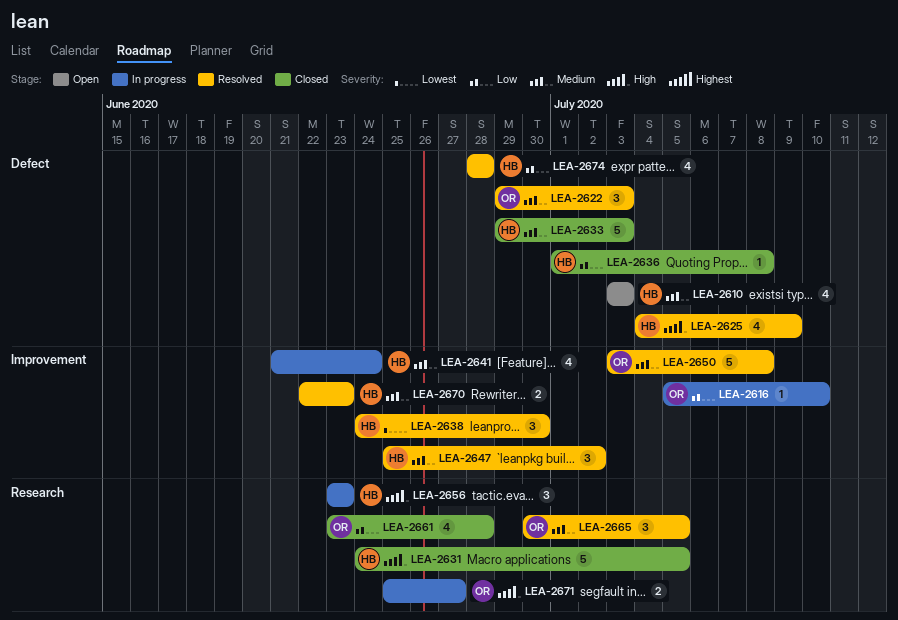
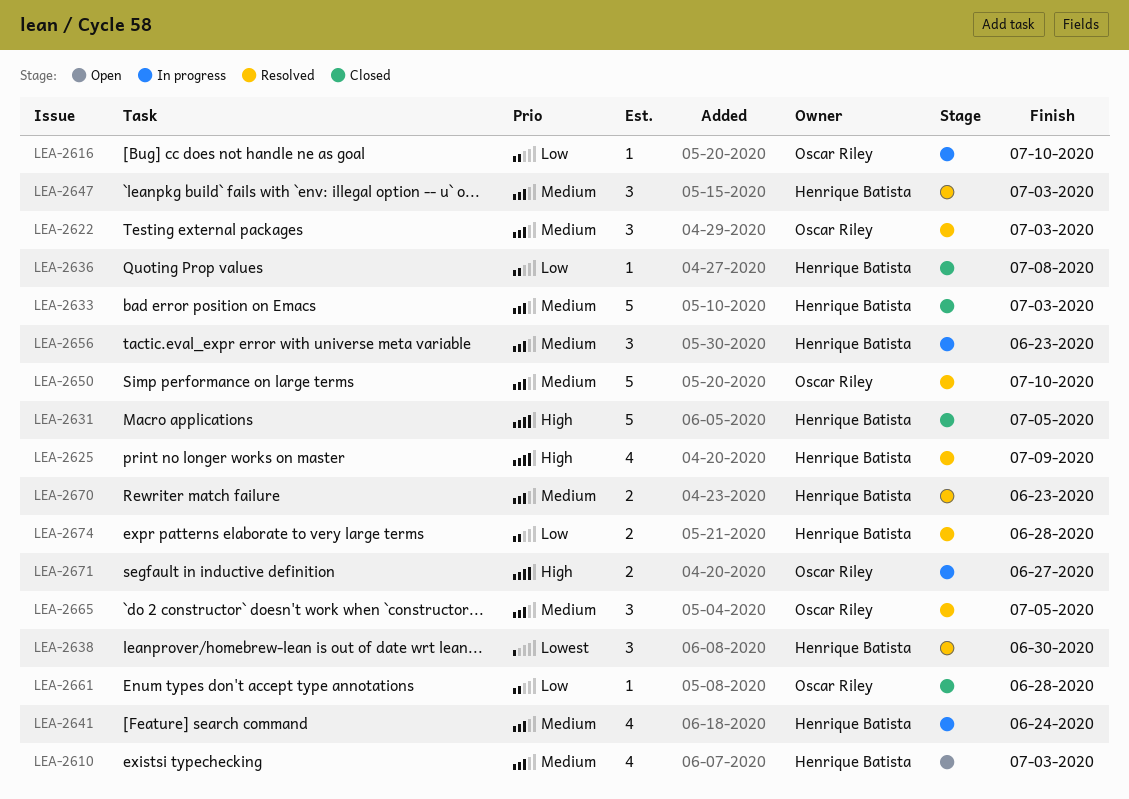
LEA-2647, due: Jul 2 -> Jul 3
LEA-2650, due: Jul 8 -> Jul 10
LEA-2656, priority: High -> Medium
LEA-2661, estimate: 4 -> 1
LEA-2674, estimate: 4 -> 2

